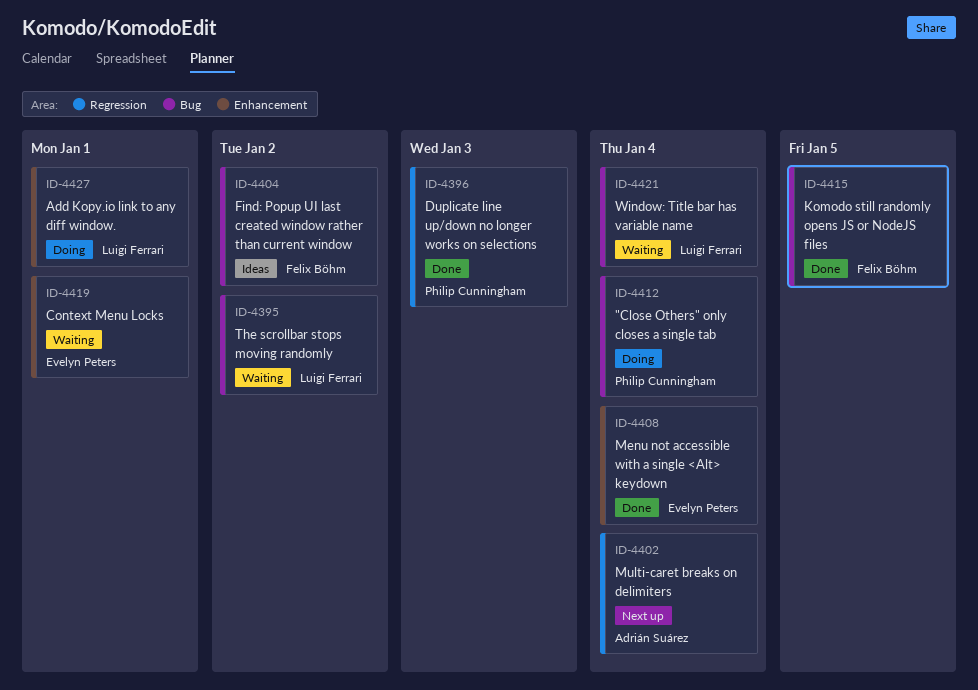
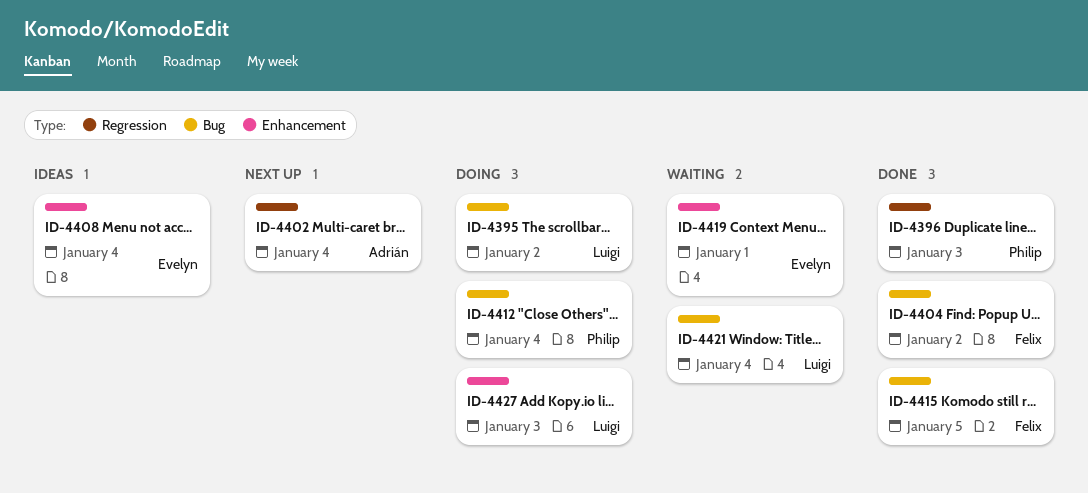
ID-4395, status: Waiting -> Doing
ID-4404, status: Ideas -> Done
ID-4408, status: Done -> Ideas
ID-4427, due: Jan 1 -> Jan 3

